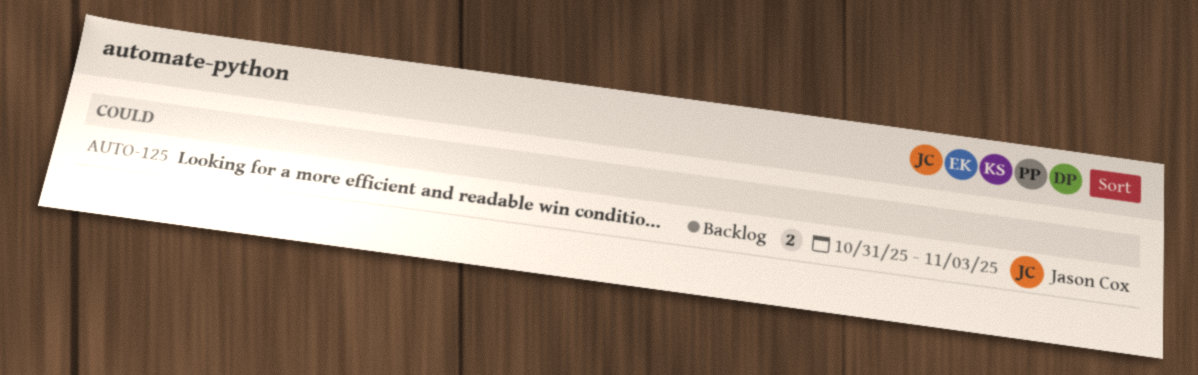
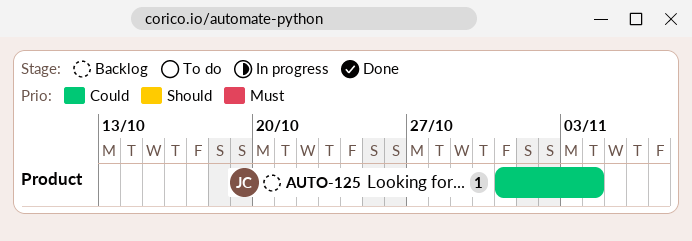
AUTO-125, estimate: 2 -> 1
AUTO-125, due: Nov 3 -> Nov 4

